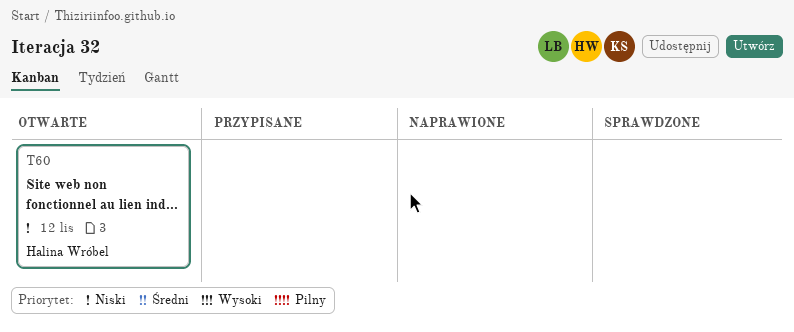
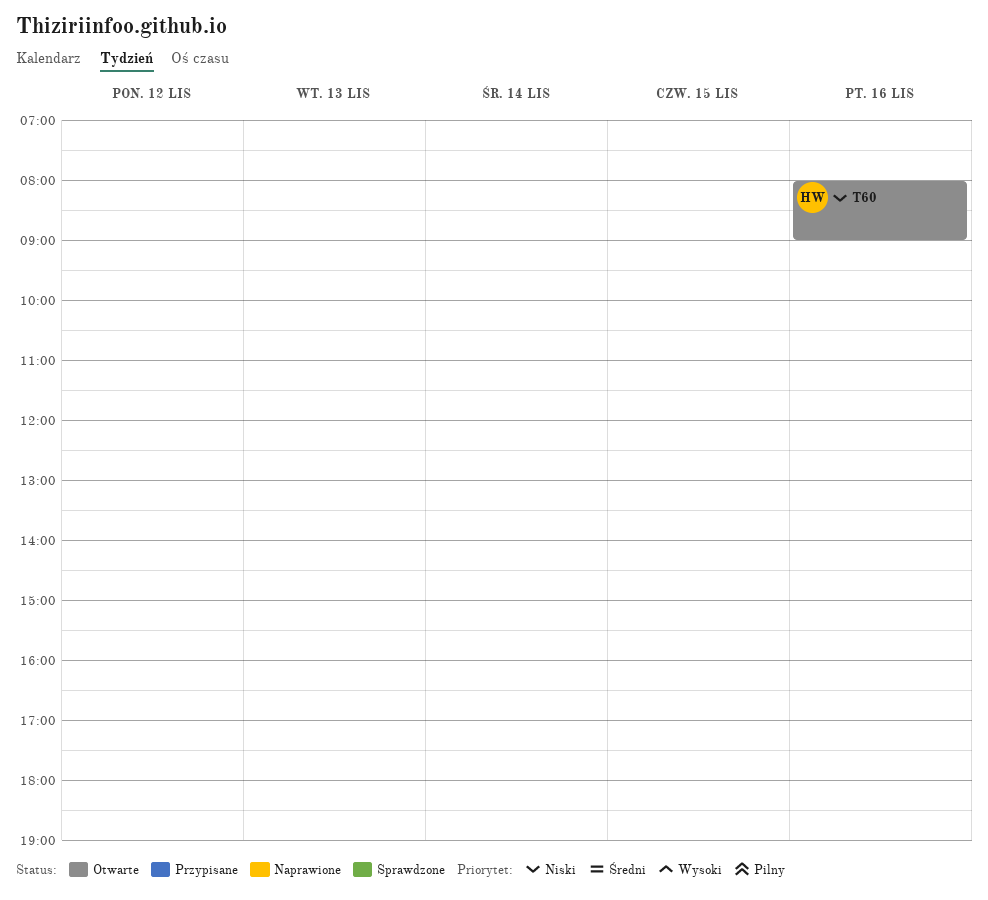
T60, day: Nov 12 -> Nov 16

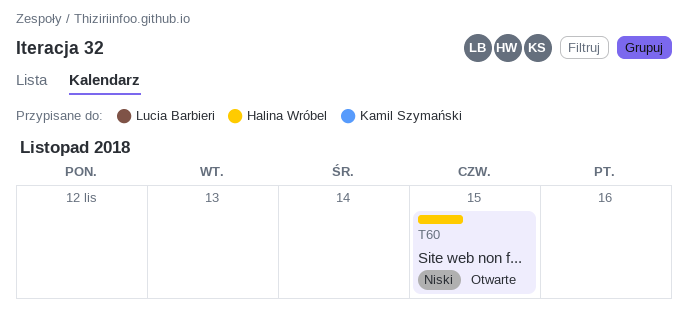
T60, day: Nov 16 -> Nov 15

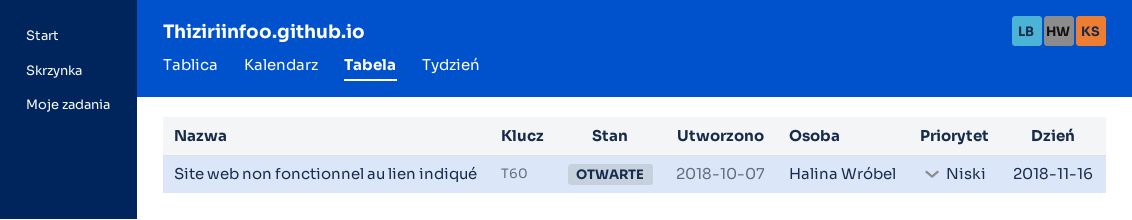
T60, day: Nov 15 -> Nov 16

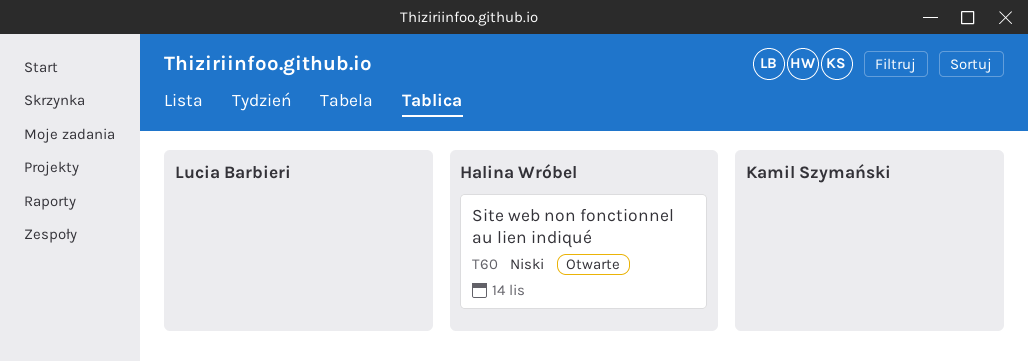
T60, day: Nov 16 -> Nov 14

